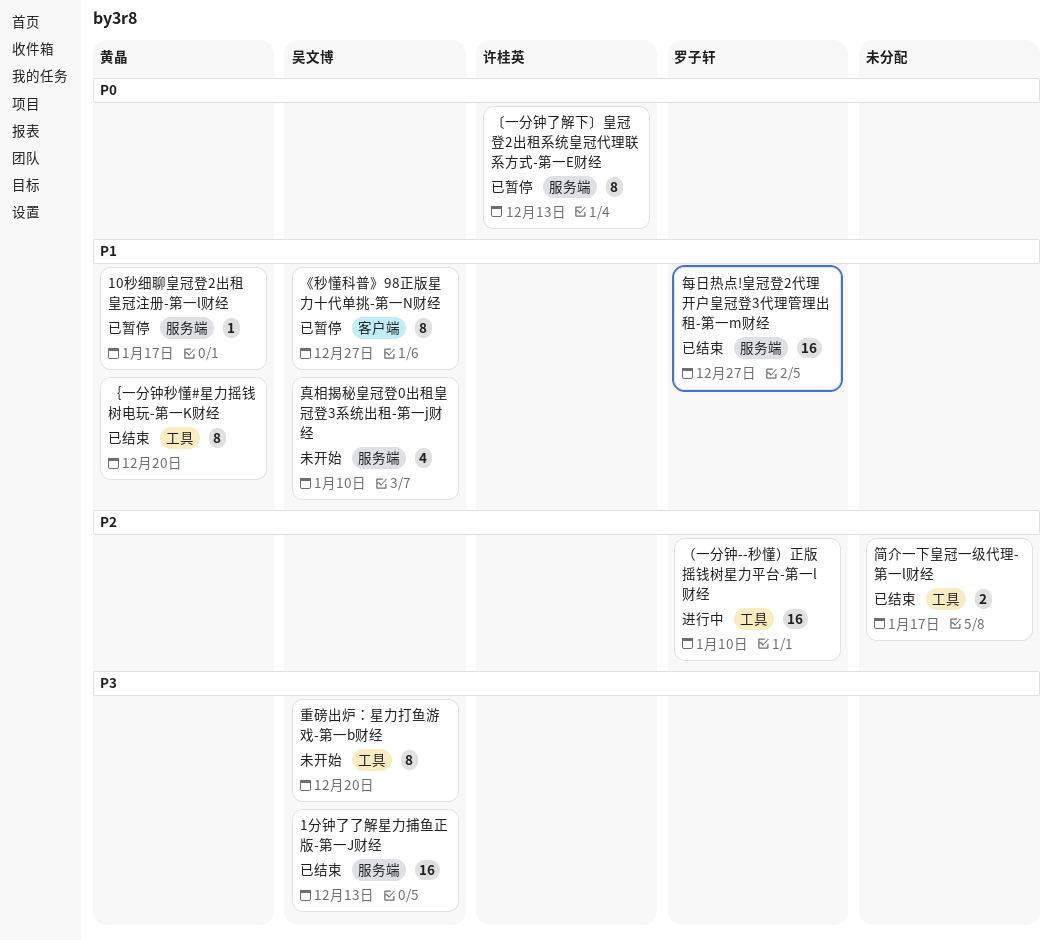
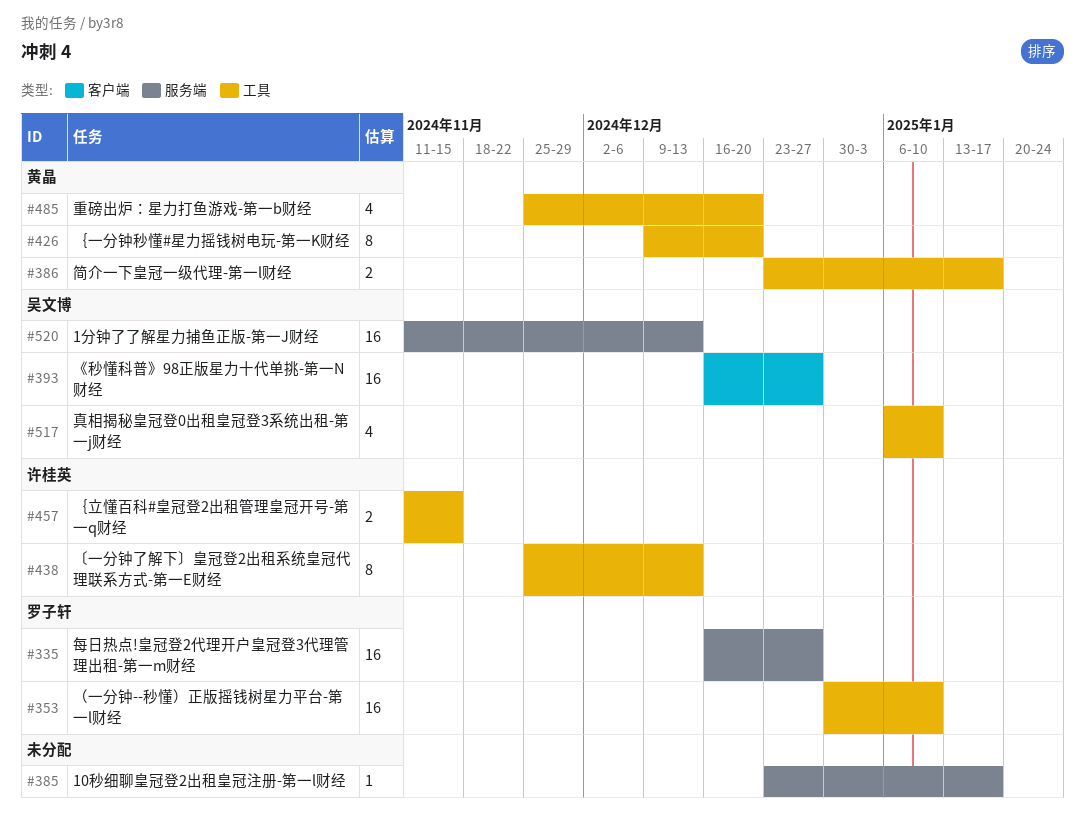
10秒细聊皇冠登2出租皇冠注册-第一l财经, owner: 黄晶 -> none
《秒懂科普》98正版星力十代单挑-第一N财经, estimate: 8 -> 16
〔一分钟了解下〕皇冠登2出租系统皇冠代理联系方式-第一E财经, label: 服务端 -> 工具
真相揭秘皇冠登0出租皇冠登3系统出租-第一j财经, label: 服务端 -> 工具
简介一下皇冠一级代理-第一l财经, owner: none -> 黄晶
重磅出炉：星力打鱼游戏-第一b财经, owner: 吴文博 -> 黄晶
重磅出炉：星力打鱼游戏-第一b财经, estimate: 8 -> 4
｛立懂百科#皇冠登2出租管理皇冠开号-第一q财经: none -> present

